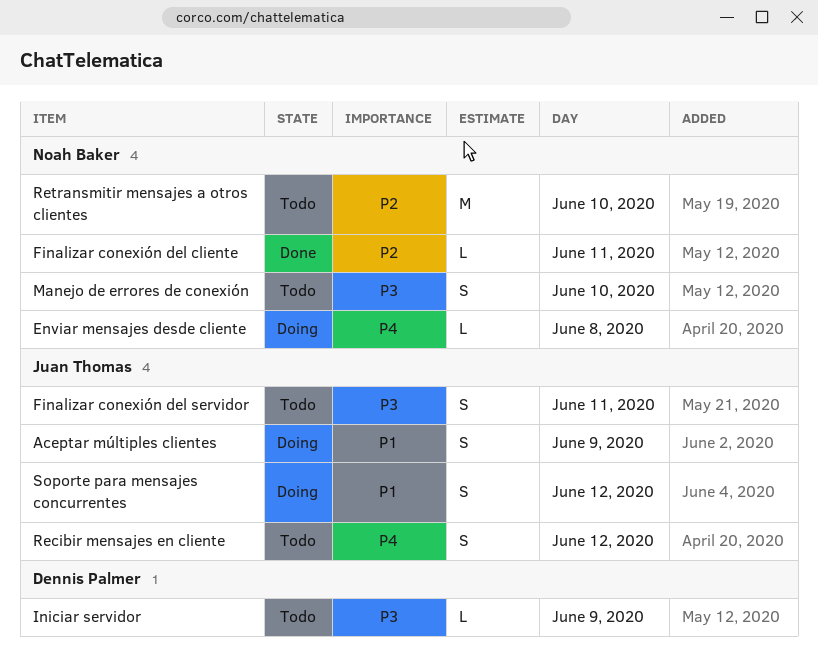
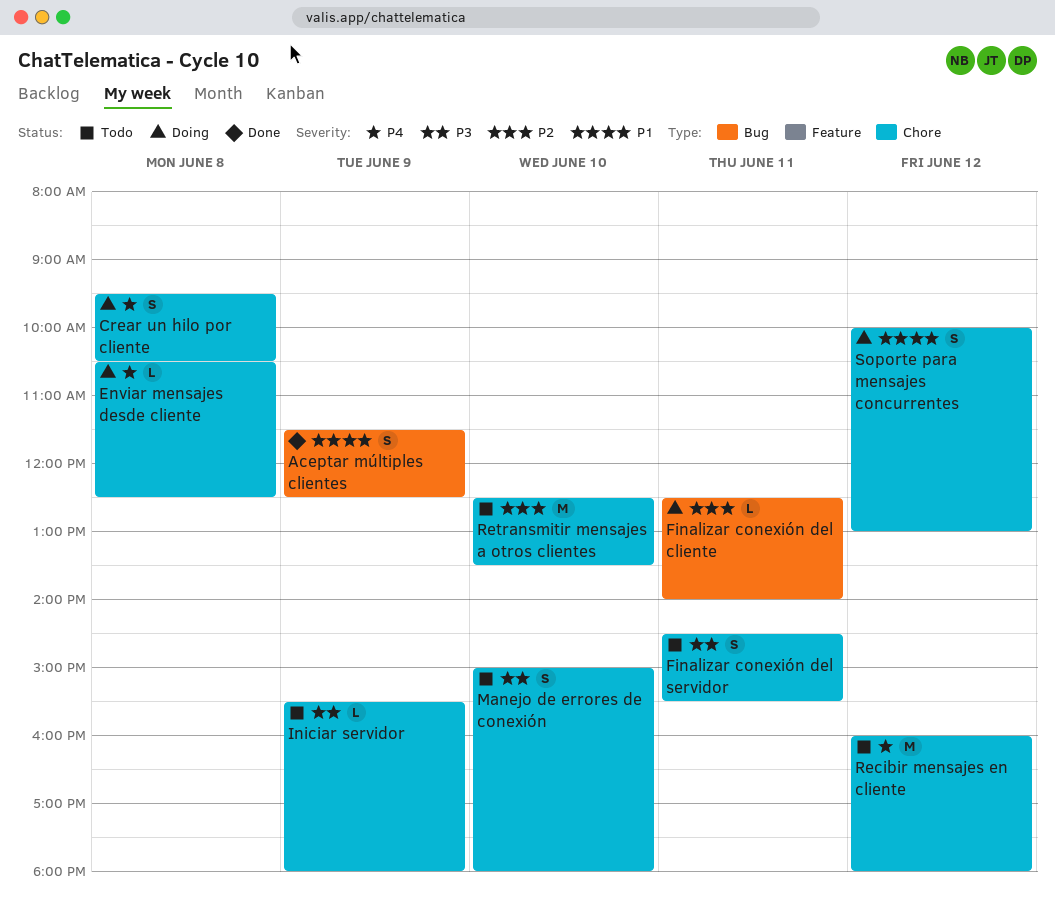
Aceptar múltiples clientes, status: Doing -> Done
Crear un hilo por cliente: none -> present
Finalizar conexión del cliente, status: Done -> Doing
Recibir mensajes en cliente, estimate: S -> M

